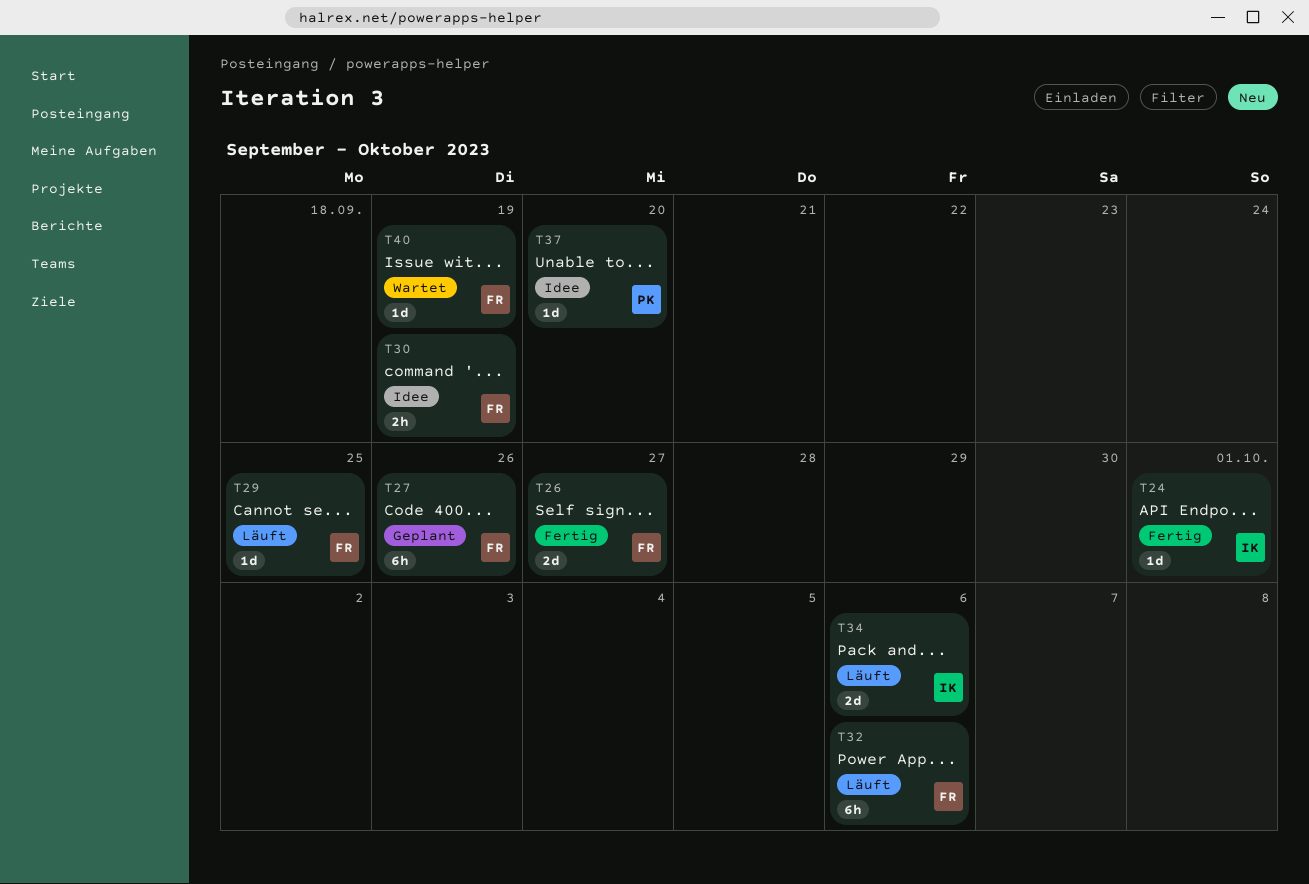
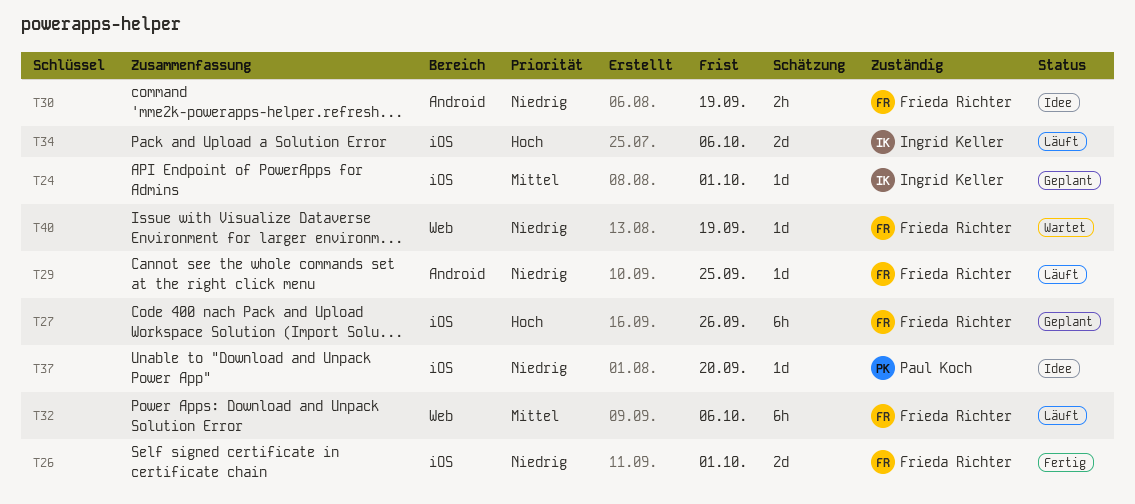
T24, status: Fertig -> Geplant
T26, due: Sep 27 -> Oct 1

